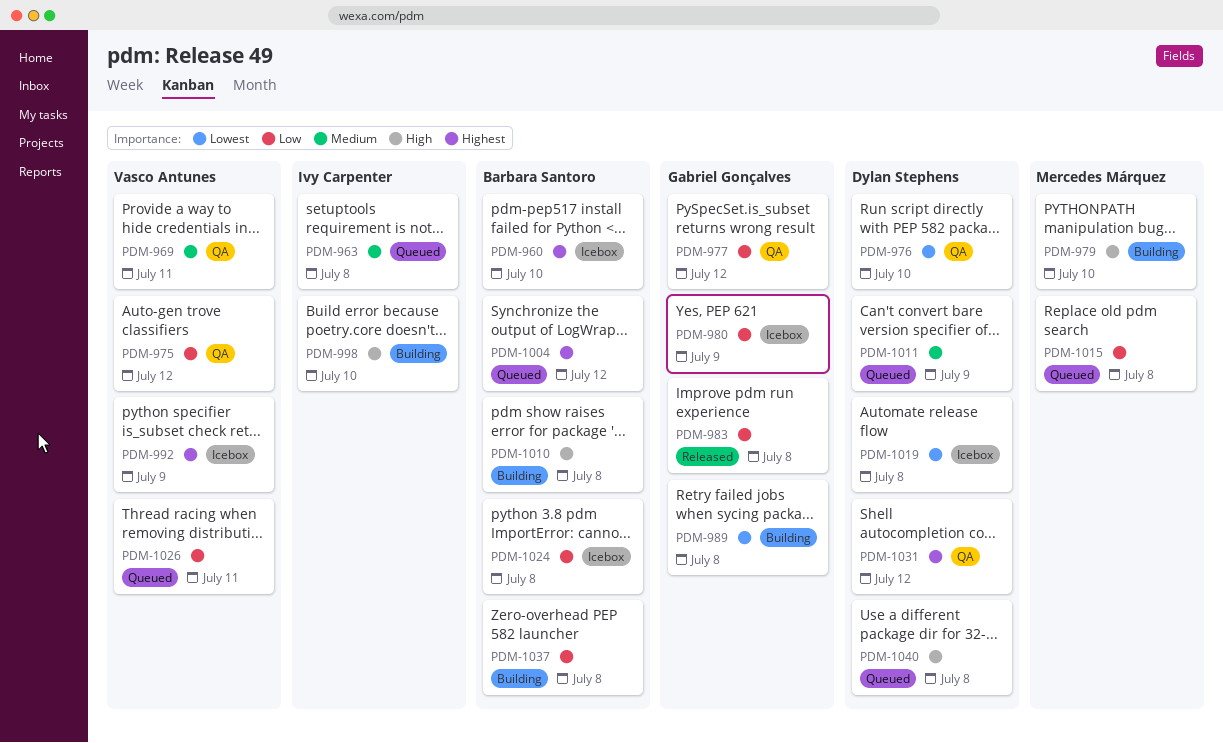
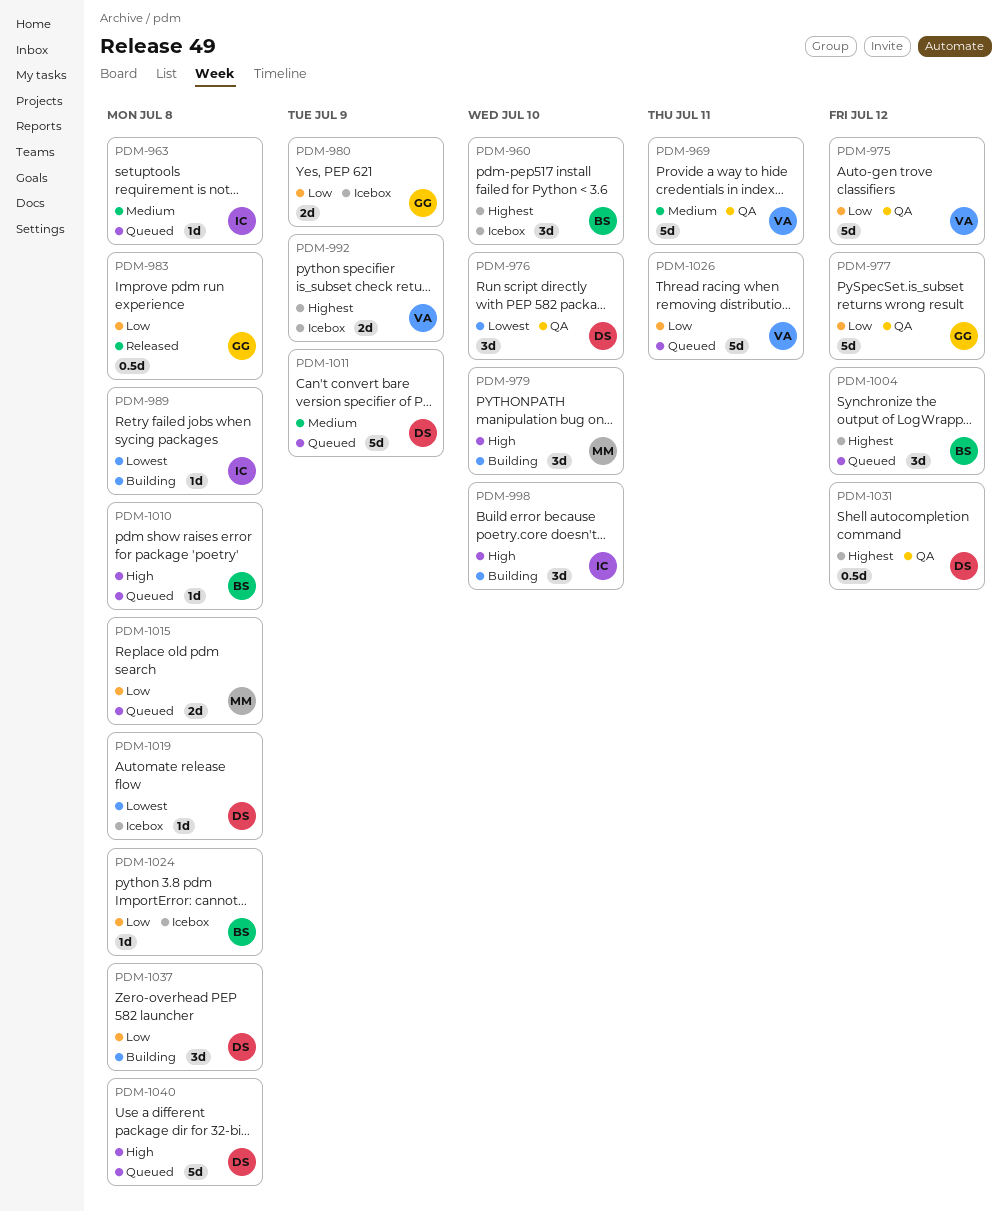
PDM-989, owner: Gabriel Gonçalves -> Ivy Carpenter
PDM-1010, status: Building -> Queued
PDM-1037, owner: Barbara Santoro -> Dylan Stephens

